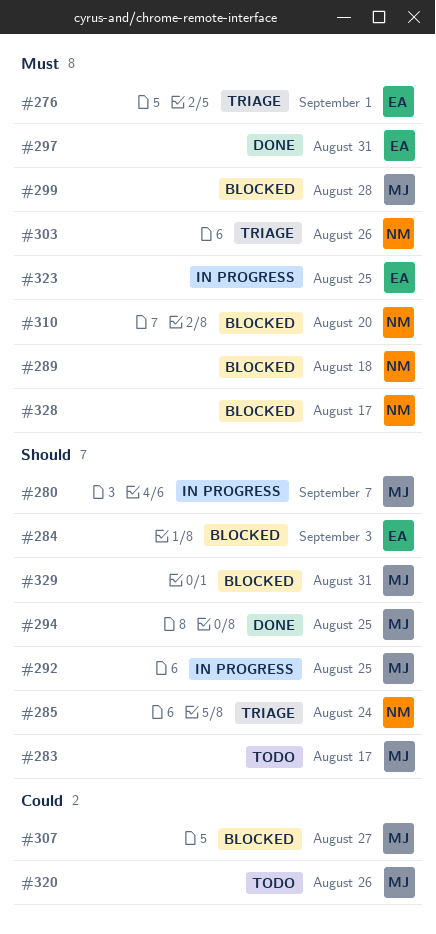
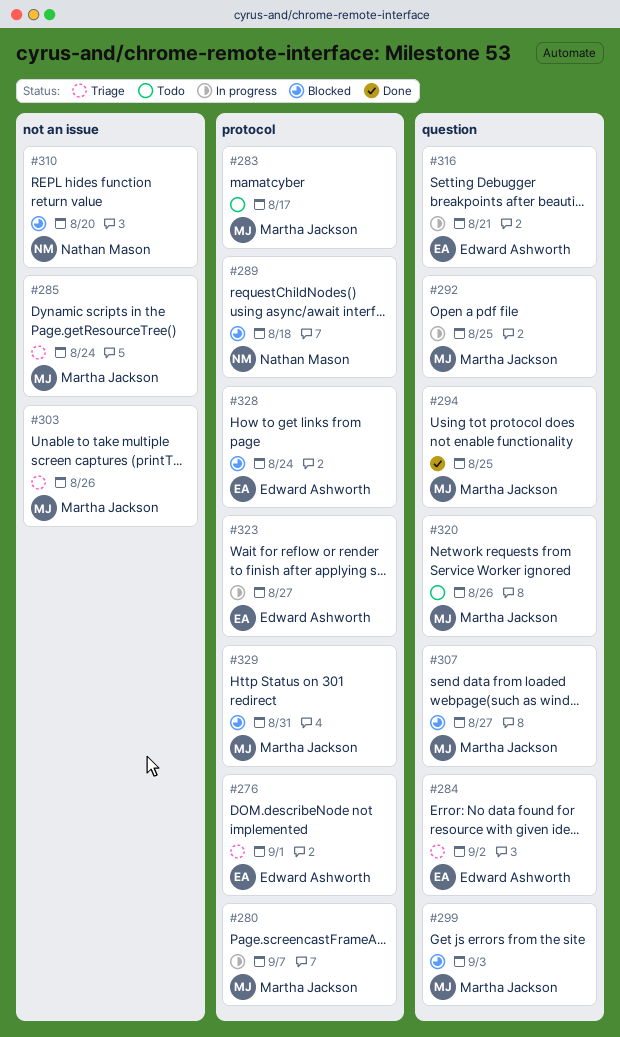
#284, status: Blocked -> Triage
#284, due: Sep 3 -> Sep 2
#285, owner: Nathan Mason -> Martha Jackson
#297: present -> none
#299, due: Aug 28 -> Sep 3
#303, owner: Nathan Mason -> Martha Jackson
#316: none -> present
#323, due: Aug 25 -> Aug 27
#328, owner: Nathan Mason -> Edward Ashworth
#328, due: Aug 17 -> Aug 24

